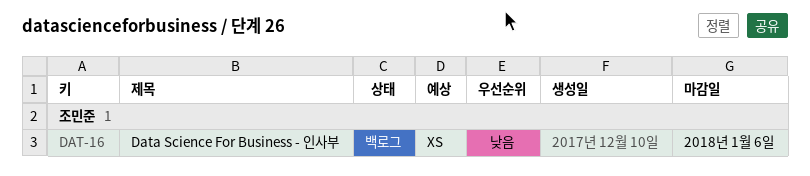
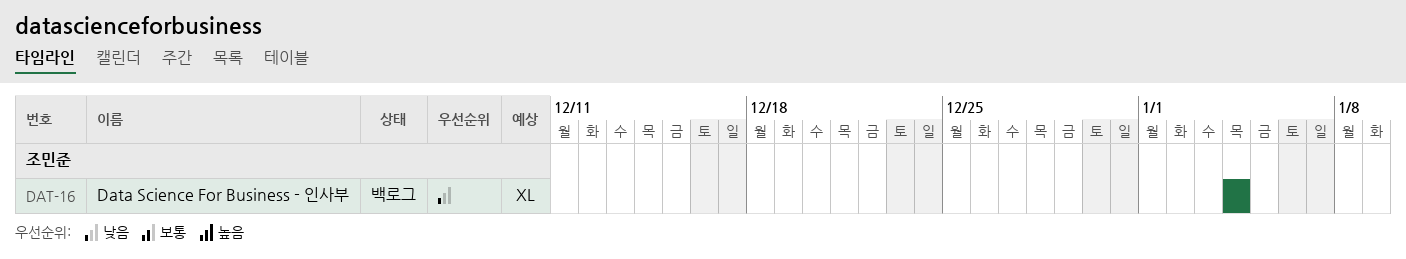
DAT-16, estimate: XS -> XL
DAT-16, due: Jan 6 -> Jan 4

